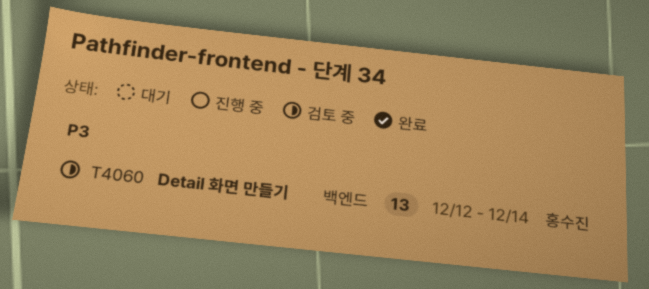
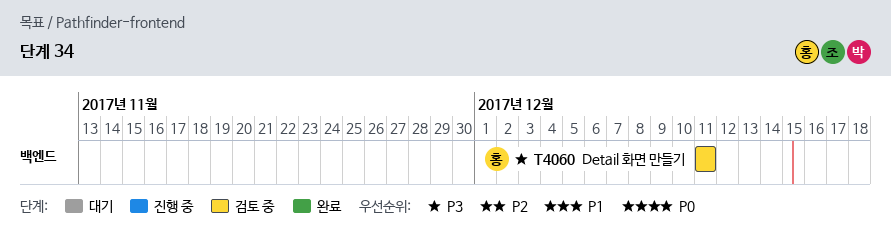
T4060, start: Dec 12 -> Dec 11
T4060, due: Dec 14 -> Dec 11

